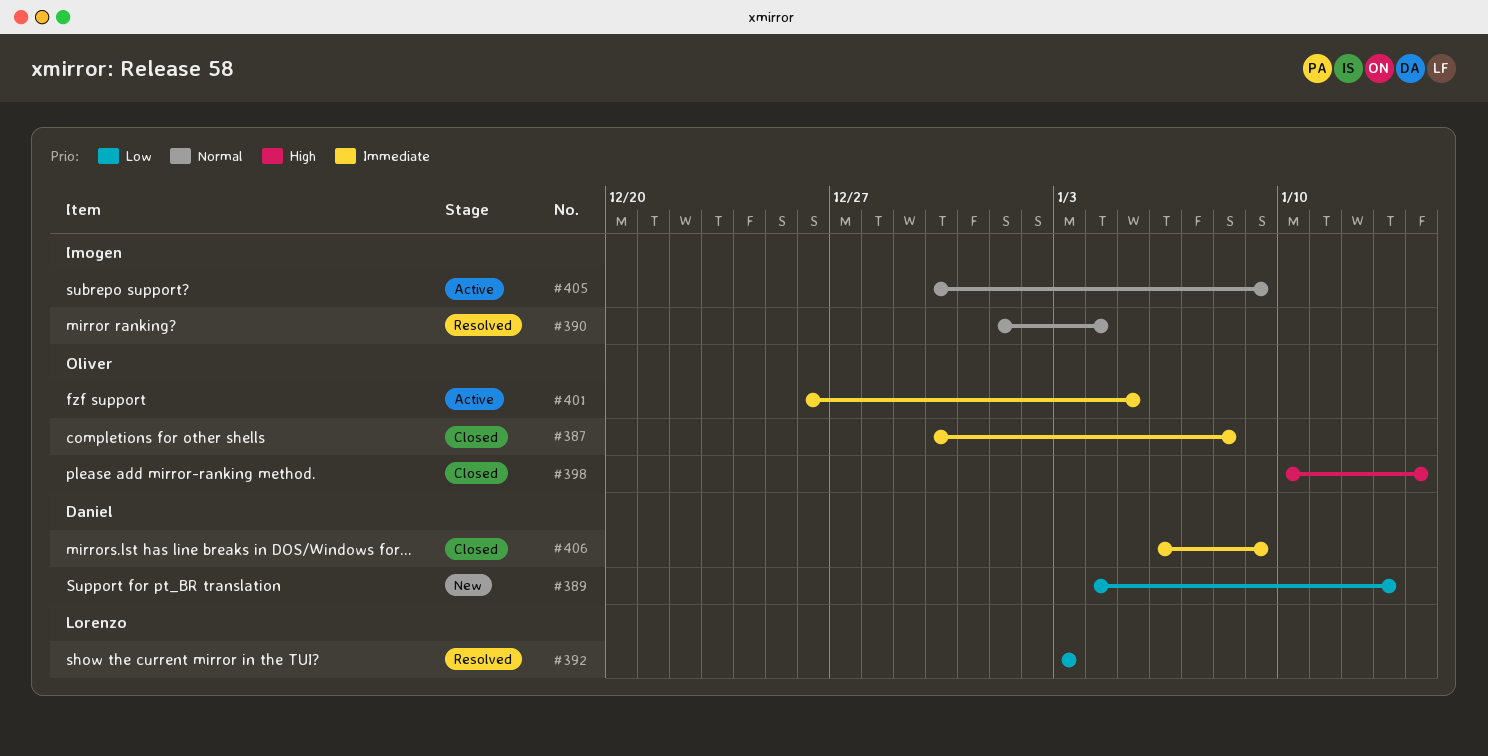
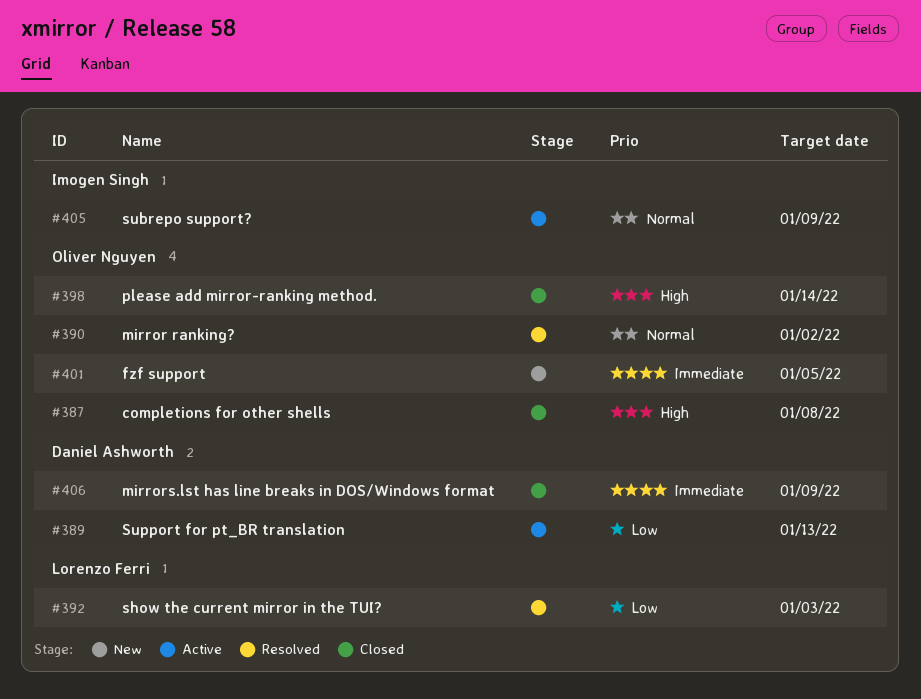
#387, priority: Immediate -> High
#389, status: New -> Active
#390, owner: Imogen Singh -> Oliver Nguyen
#390, due: Jan 4 -> Jan 2
#401, status: Active -> New

